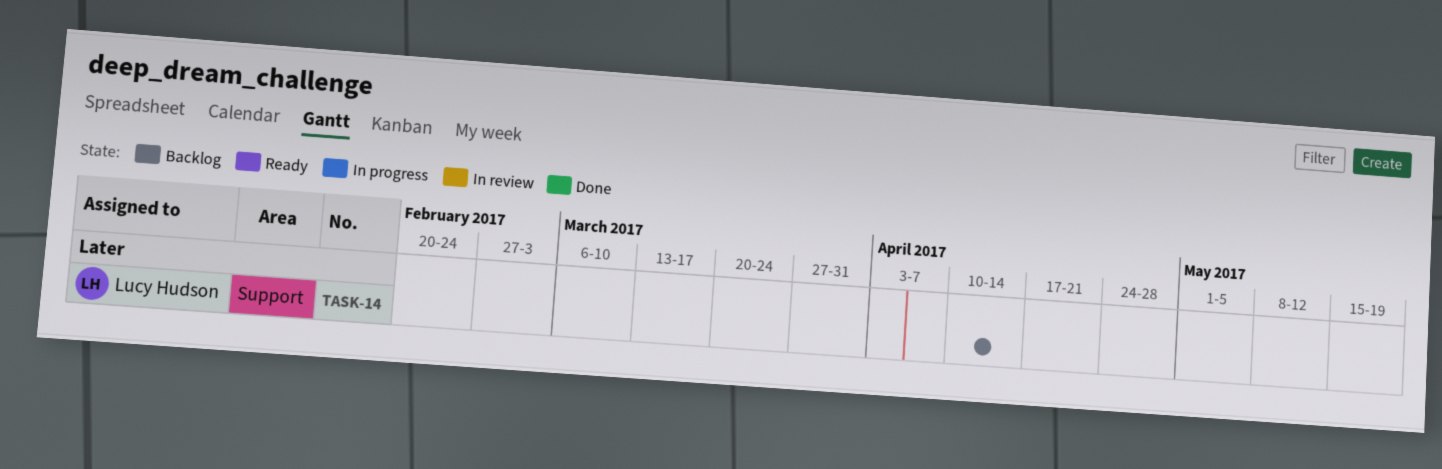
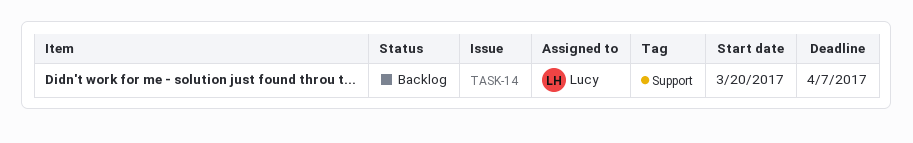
TASK-14, start: Apr 10 -> Mar 20
TASK-14, due: Apr 14 -> Apr 7

